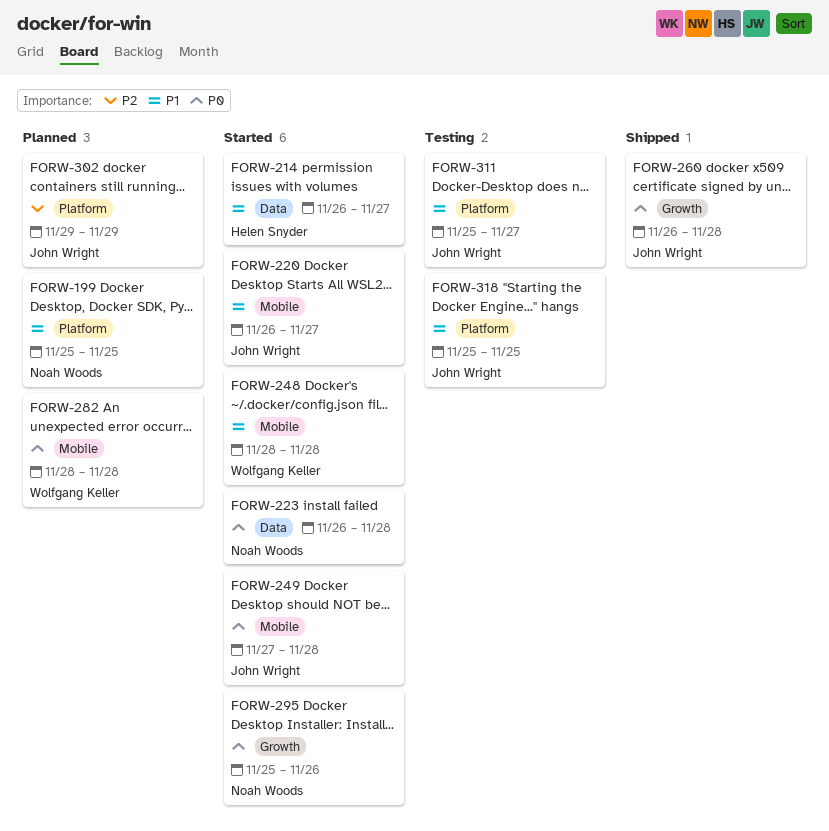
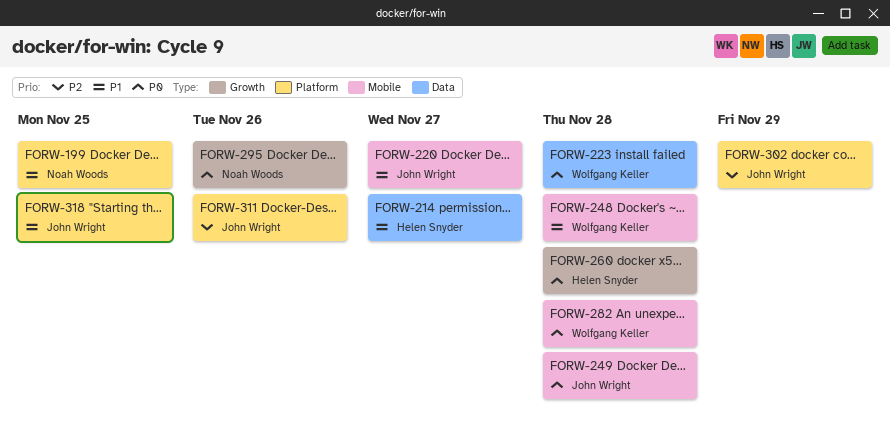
FORW-223, owner: Noah Woods -> Wolfgang Keller
FORW-260, owner: John Wright -> Helen Snyder
FORW-311, priority: P1 -> P2
FORW-311, due: Nov 27 -> Nov 26

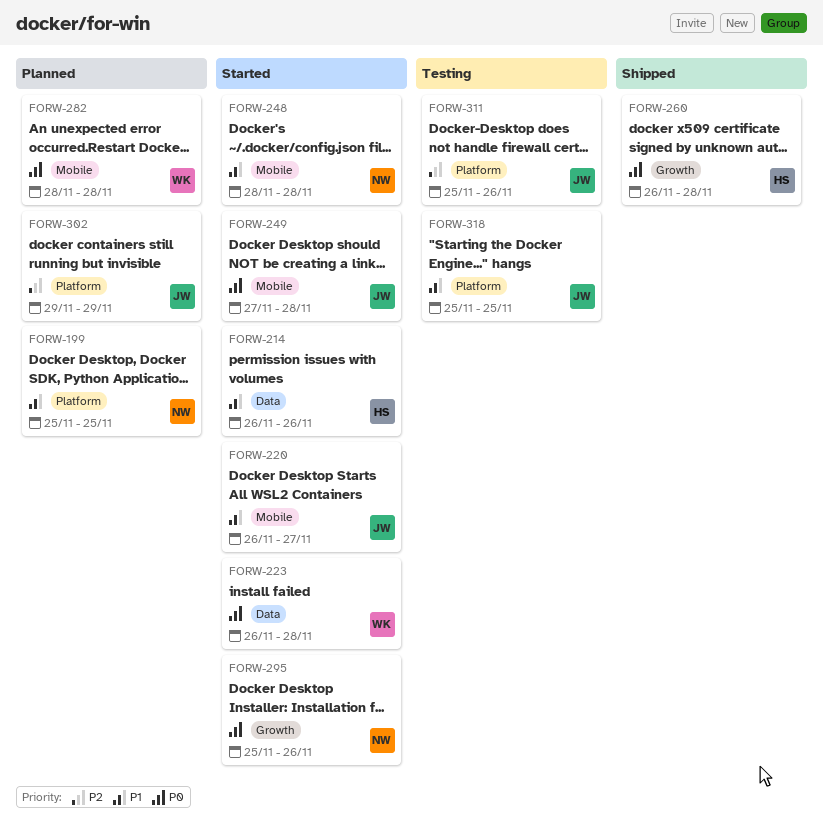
FORW-214, due: Nov 27 -> Nov 26
FORW-248, owner: Wolfgang Keller -> Noah Woods

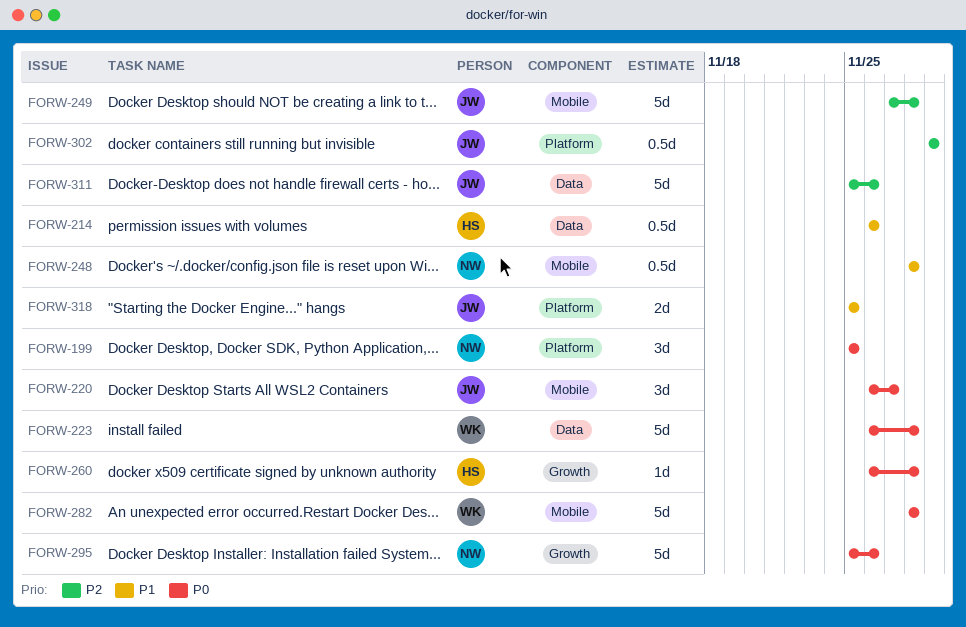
FORW-199, priority: P1 -> P0
FORW-220, priority: P1 -> P0
FORW-249, priority: P0 -> P2
FORW-311, label: Platform -> Data

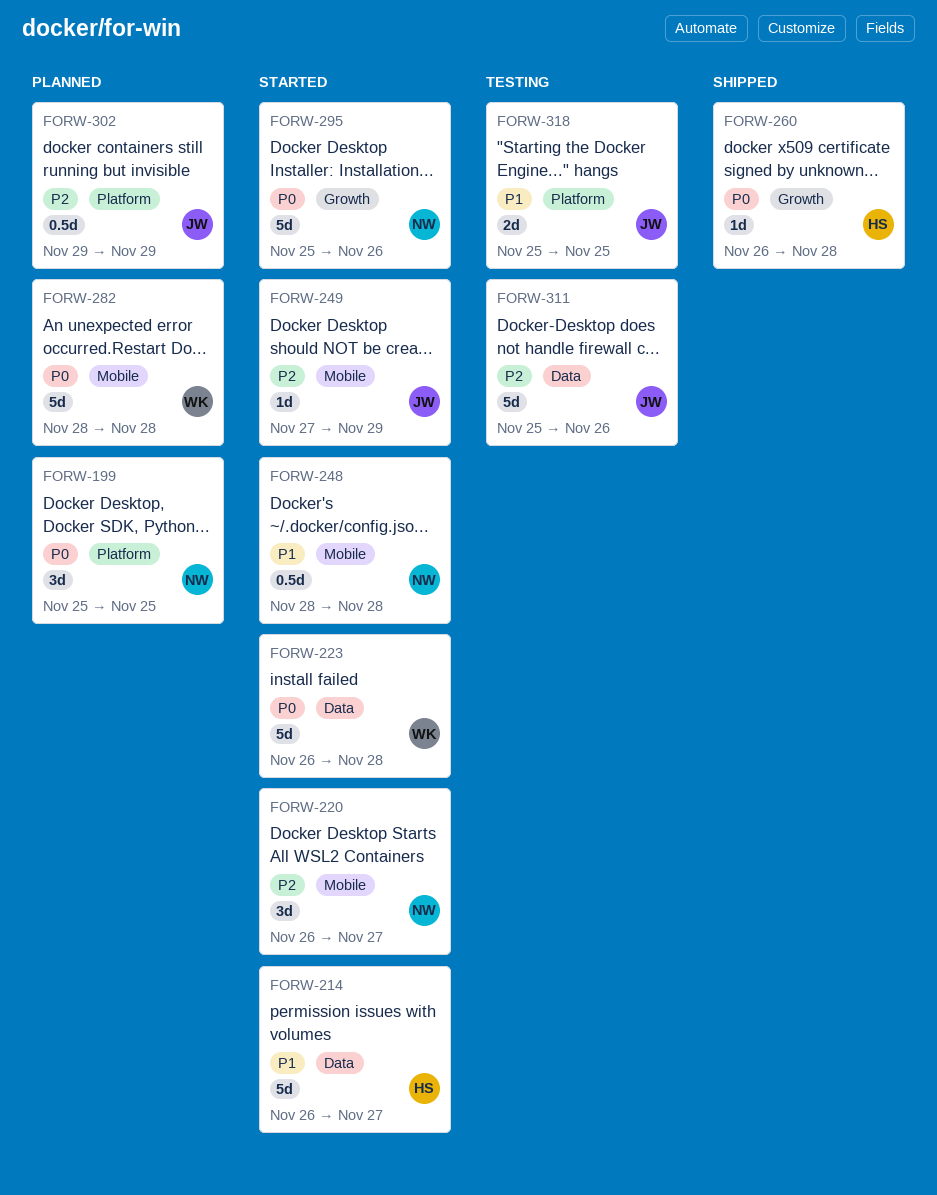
FORW-214, estimate: 0.5d -> 5d
FORW-214, due: Nov 26 -> Nov 27
FORW-220, owner: JW -> NW
FORW-220, priority: P0 -> P2
FORW-249, estimate: 5d -> 1d
FORW-249, due: Nov 28 -> Nov 29

